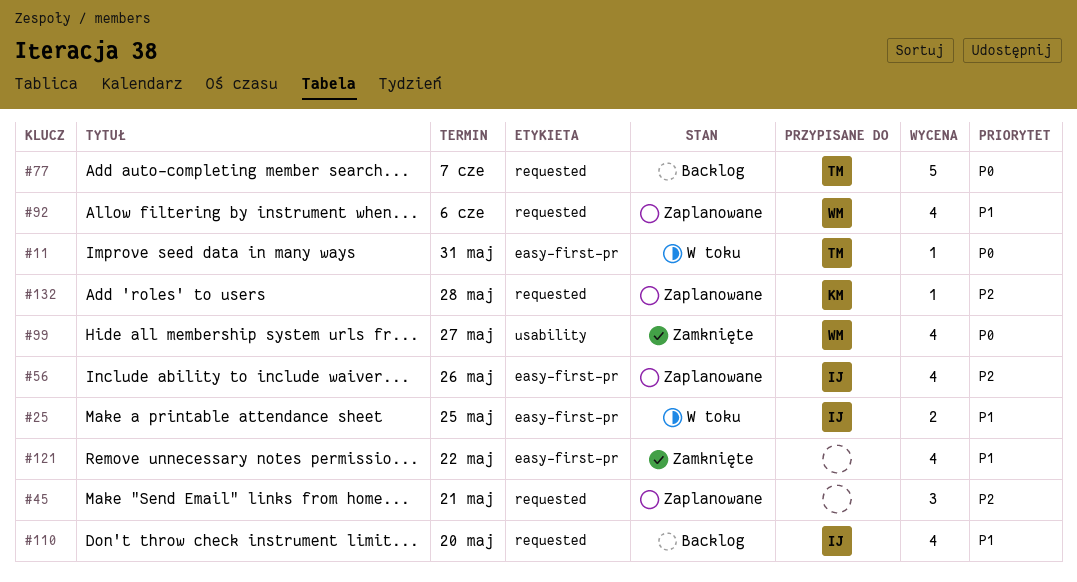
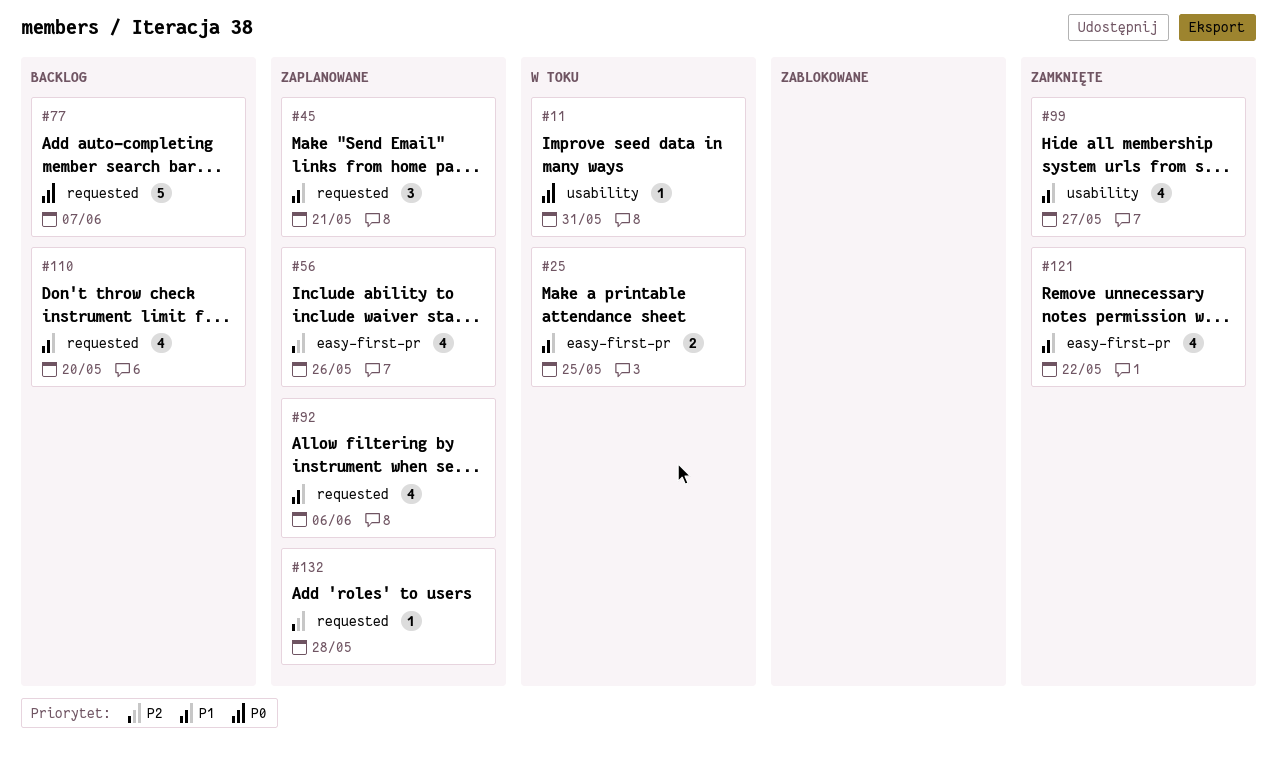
#11, label: easy-first-pr -> usability
#45, priority: P2 -> P1
#99, priority: P0 -> P1

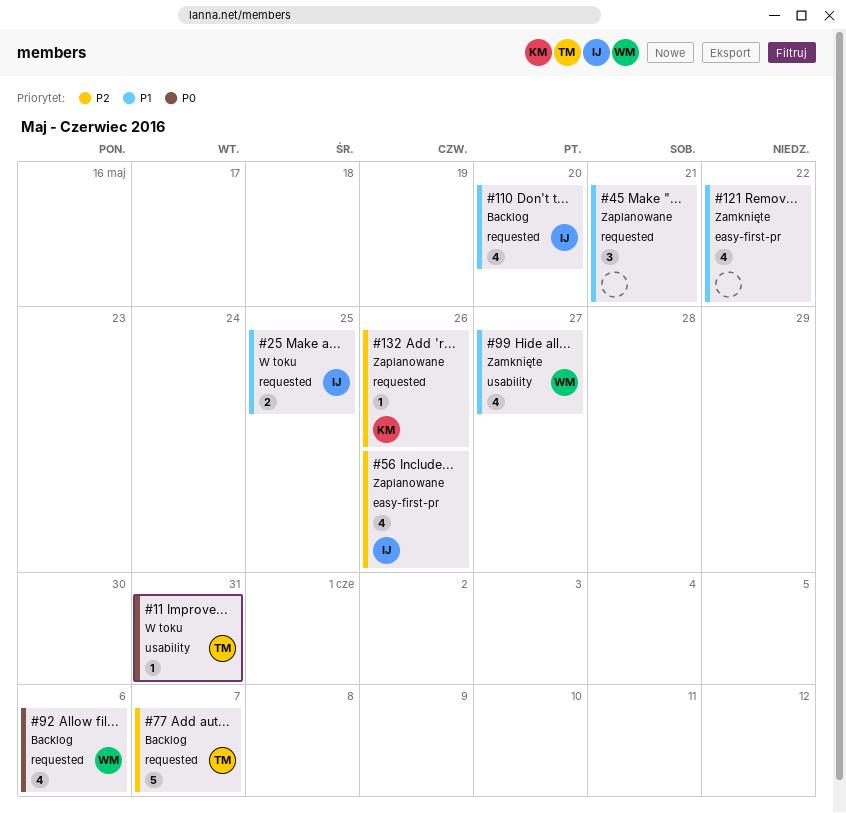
#25, label: easy-first-pr -> requested
#77, priority: P0 -> P2
#92, status: Zaplanowane -> Backlog
#92, priority: P1 -> P0
#132, due: May 28 -> May 26

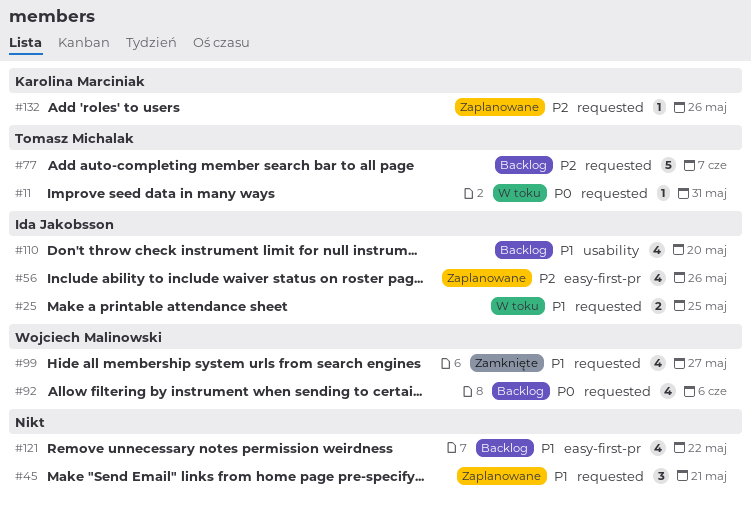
#11, label: usability -> requested
#99, label: usability -> requested
#110, label: requested -> usability
#121, status: Zamknięte -> Backlog

